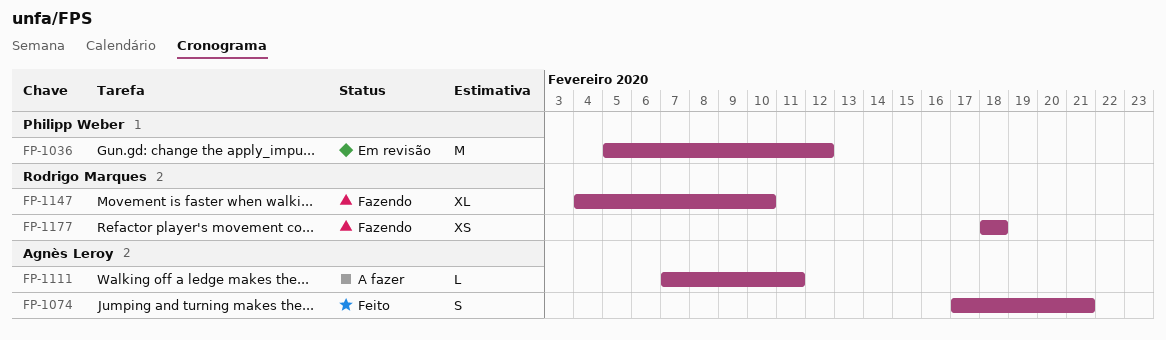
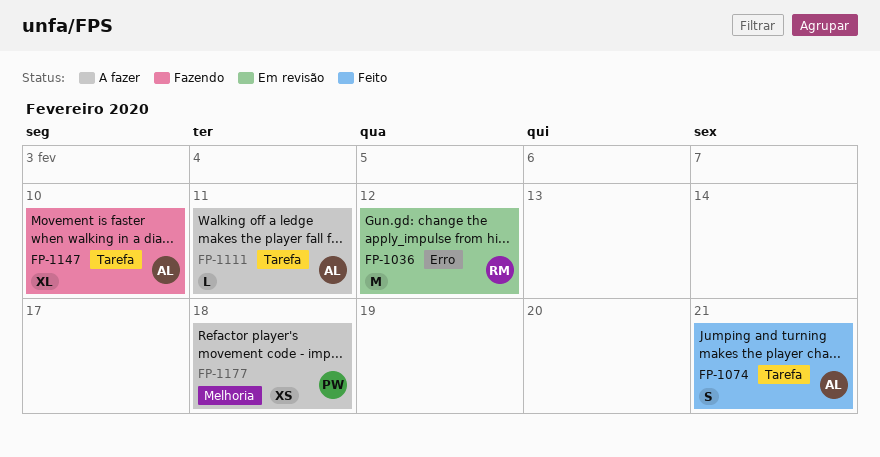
FP-1036, owner: Philipp Weber -> Rodrigo Marques
FP-1147, owner: Rodrigo Marques -> Agnès Leroy
FP-1177, status: Fazendo -> A fazer
FP-1177, owner: Rodrigo Marques -> Philipp Weber

